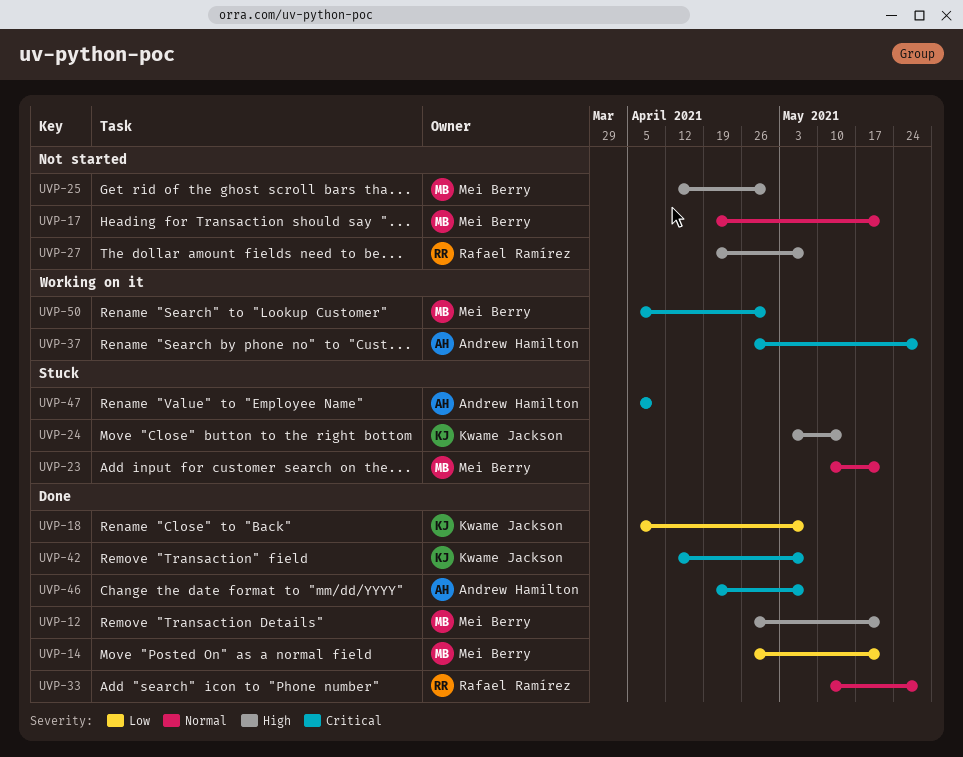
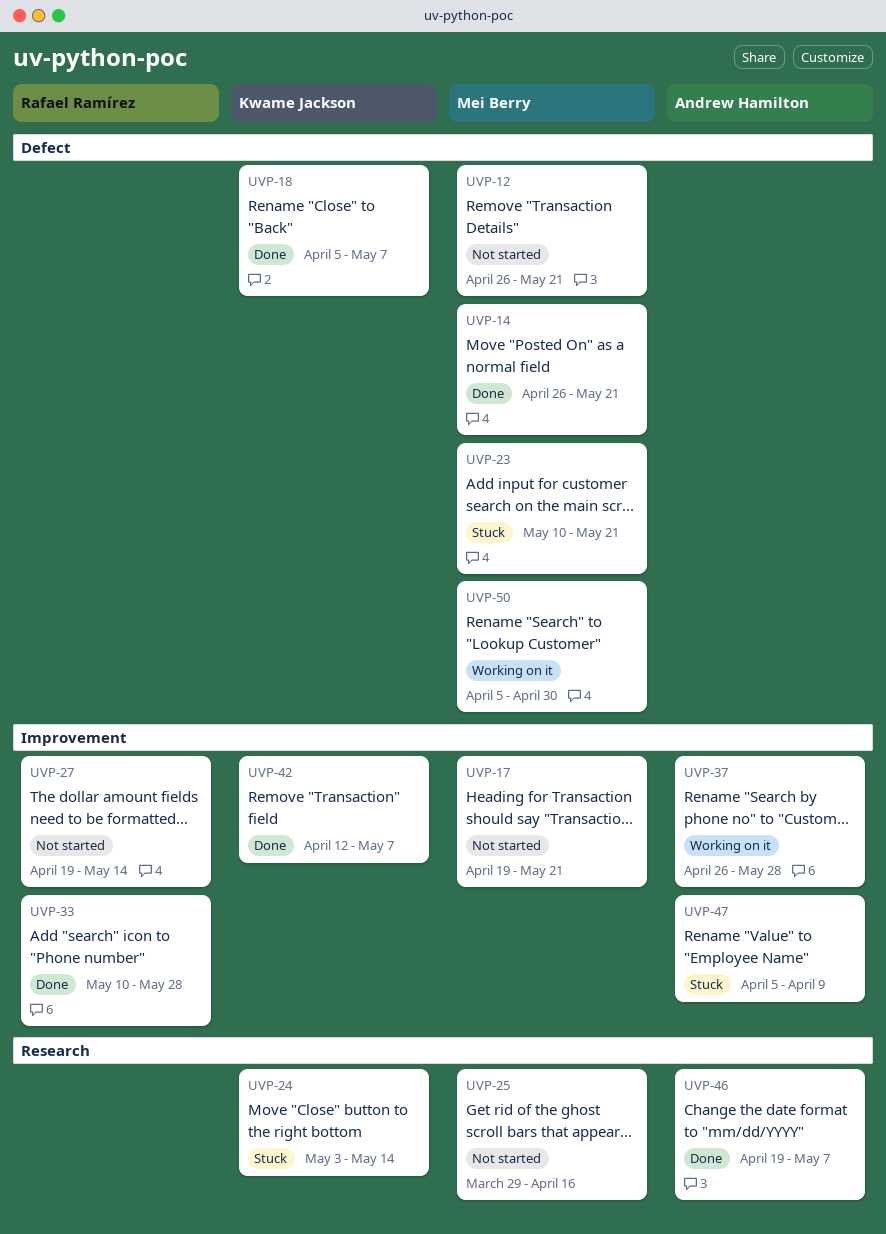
UVP-12, status: Done -> Not started
UVP-25, start: Apr 12 -> Mar 29
UVP-25, due: Apr 30 -> Apr 16
UVP-27, due: May 7 -> May 14

